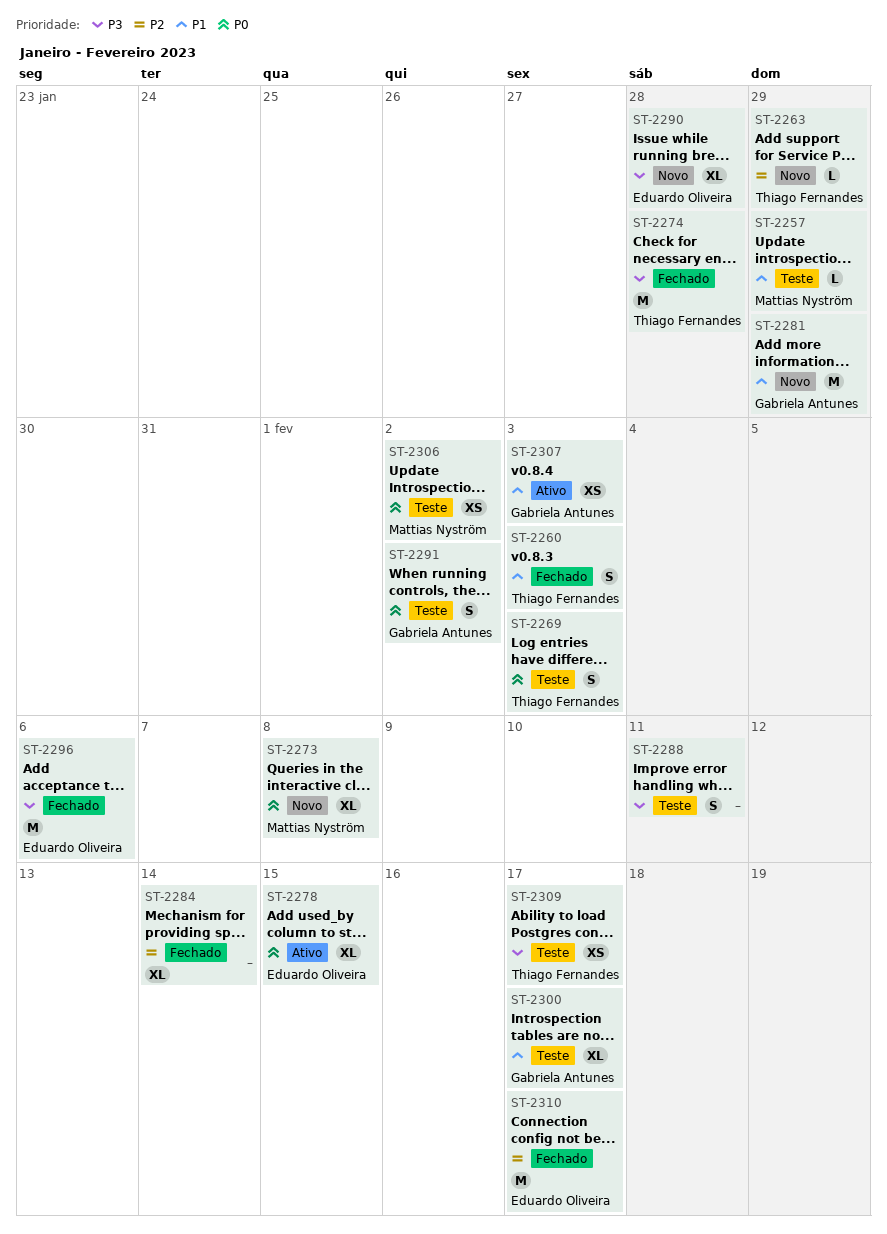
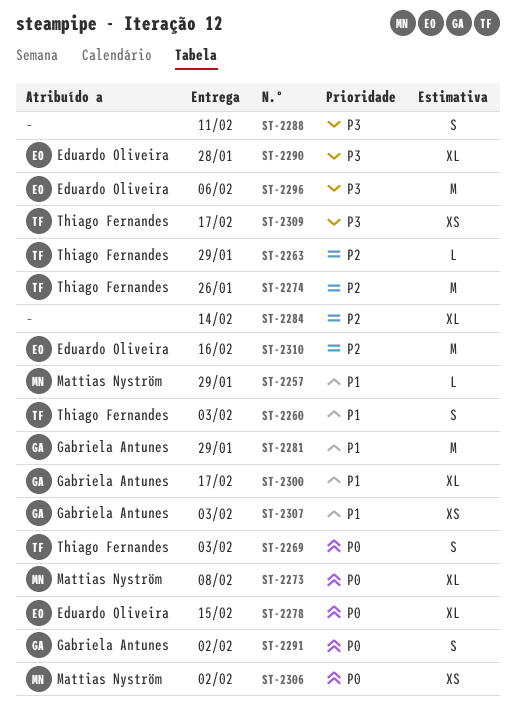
ST-2274, priority: P3 -> P2
ST-2274, due: Jan 28 -> Jan 26
ST-2310, due: Feb 17 -> Feb 16

